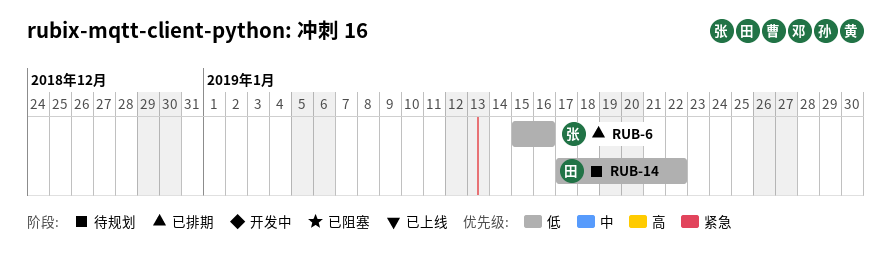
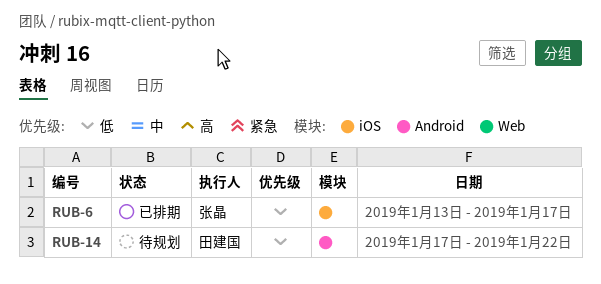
RUB-6, start: Jan 15 -> Jan 13
RUB-6, due: Jan 16 -> Jan 17

